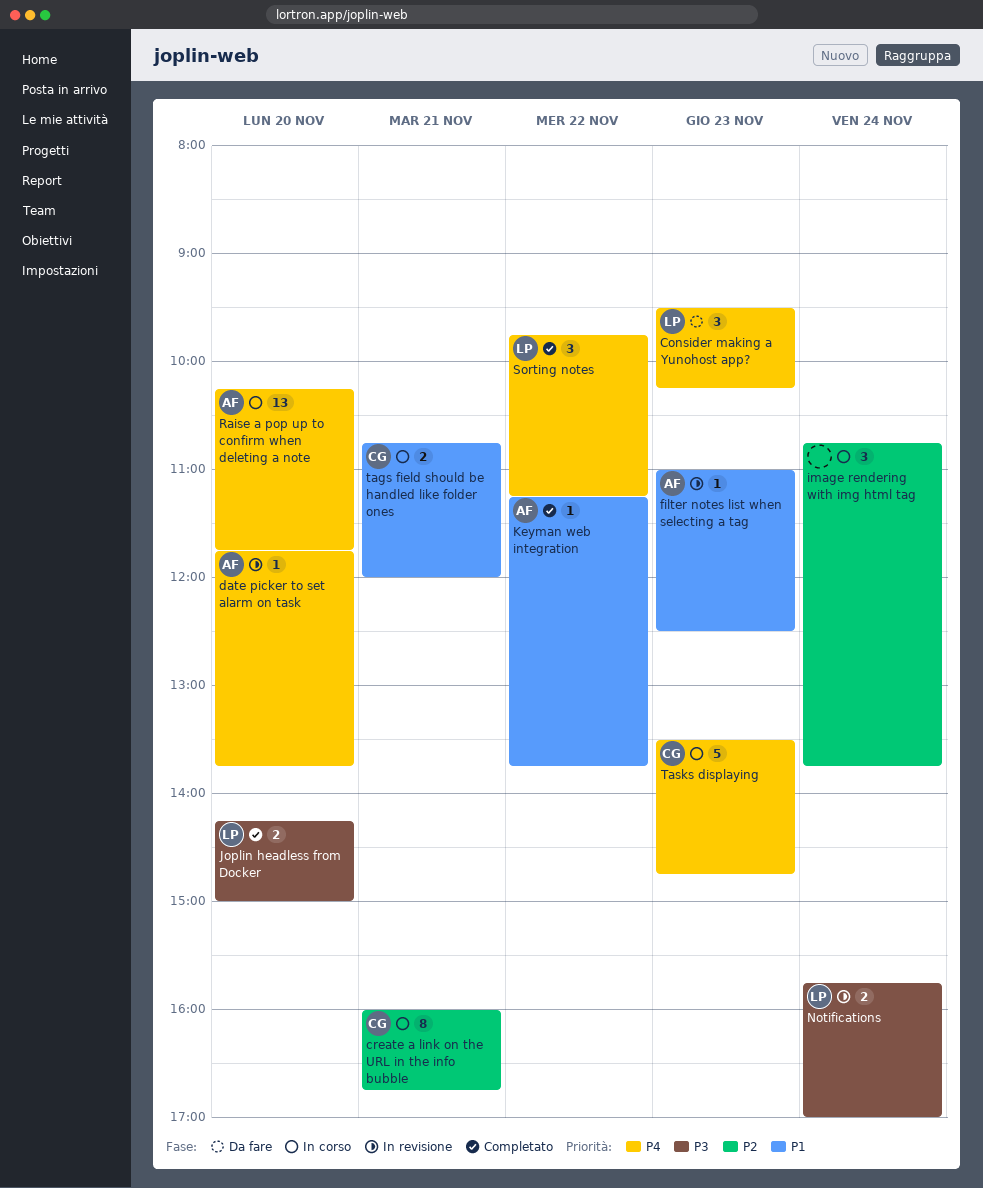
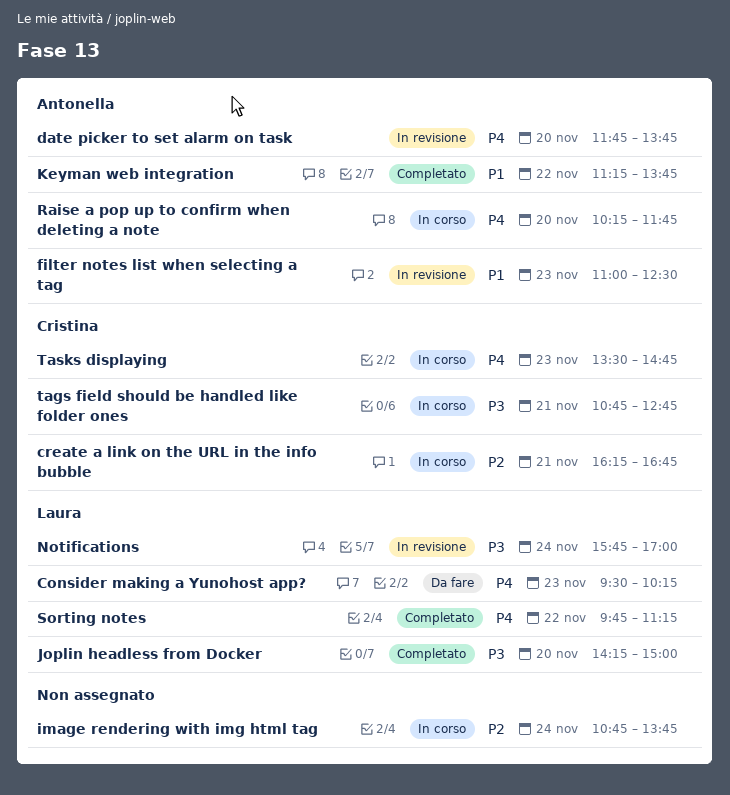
create a link on the URL in the info bubble, begins: 16:00 -> 16:15
tags field should be handled like folder ones, priority: P1 -> P3
tags field should be handled like folder ones, ends: 12:00 -> 12:45

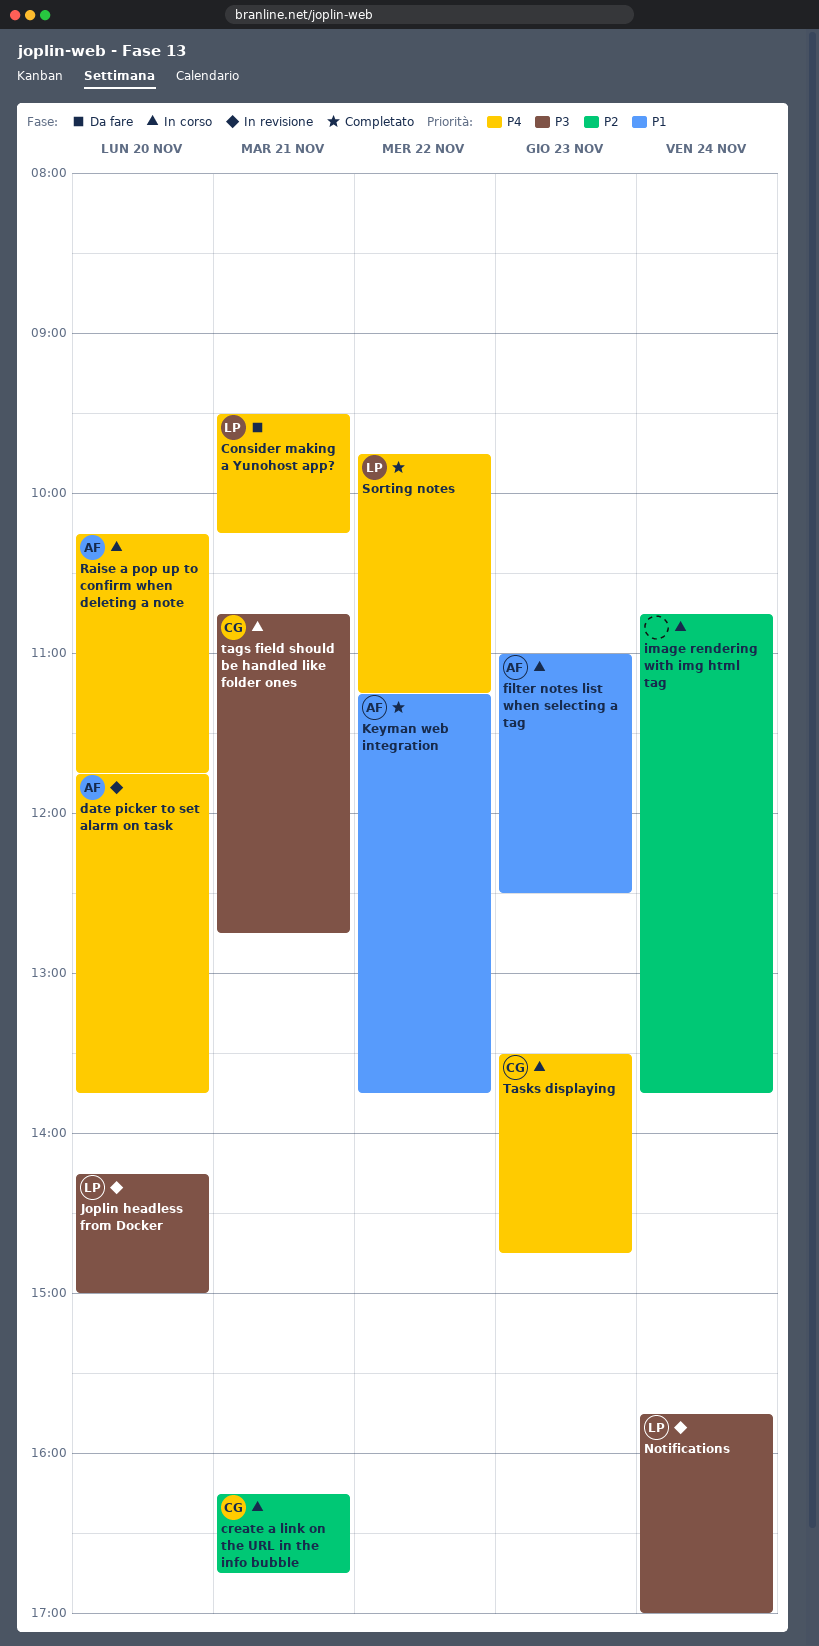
Consider making a Yunohost app?, day: Nov 23 -> Nov 21
filter notes list when selecting a tag, status: In revisione -> In corso
Joplin headless from Docker, status: Completato -> In revisione

